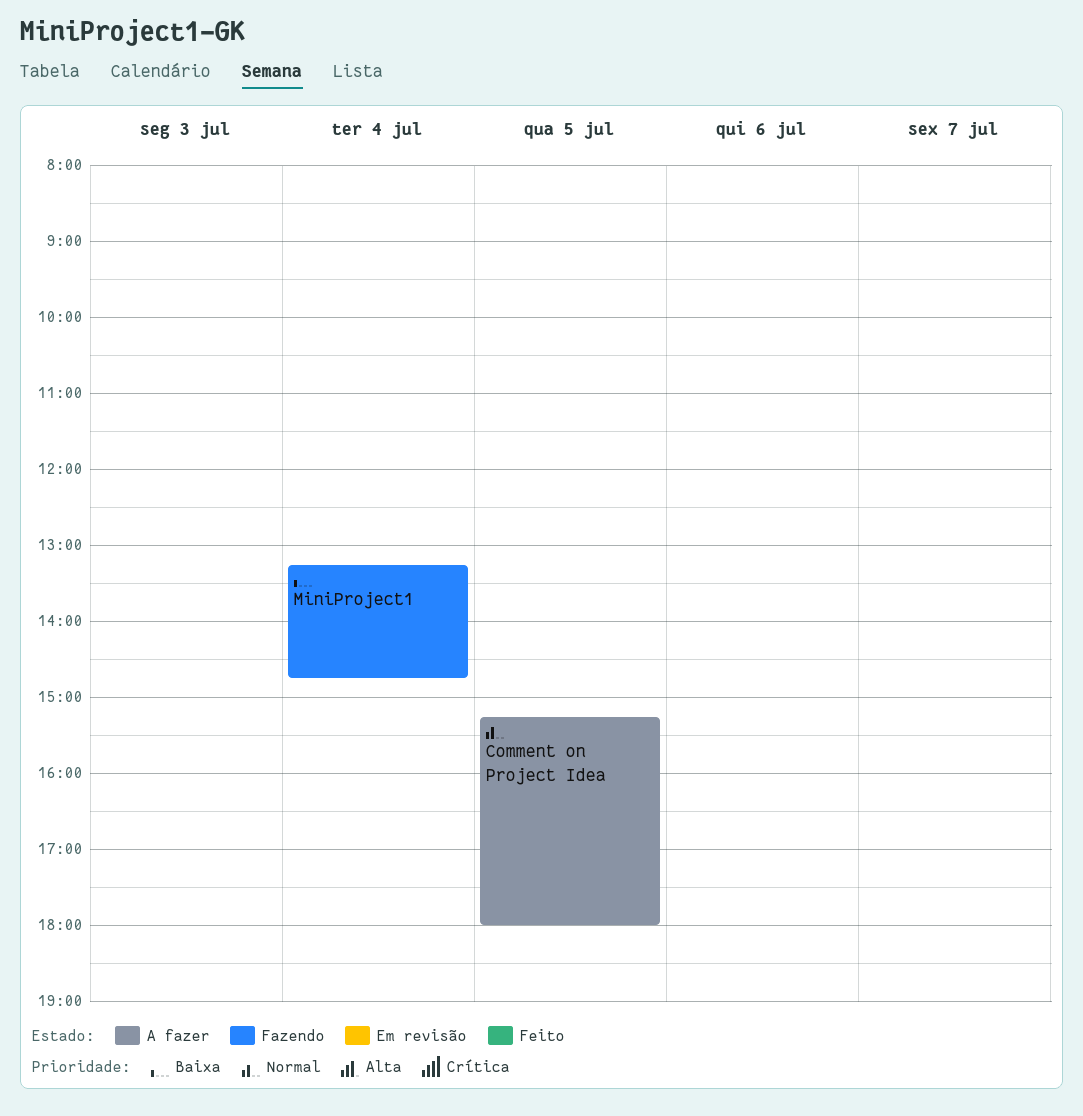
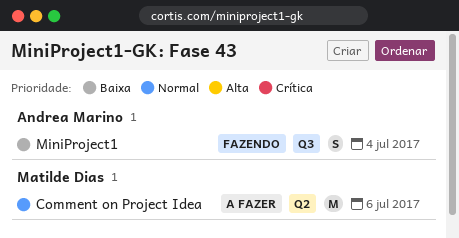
Comment on Project Idea, day: Jul 5 -> Jul 6

